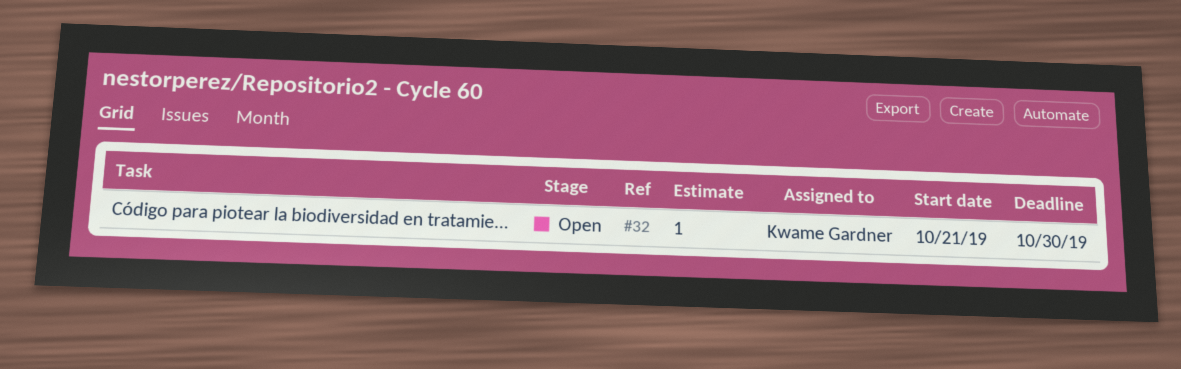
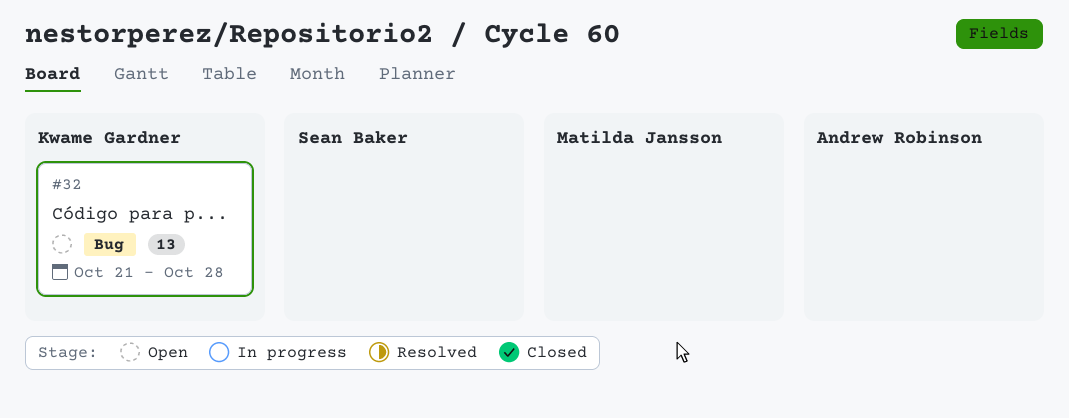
#32, estimate: 1 -> 13
#32, due: Oct 30 -> Oct 28

